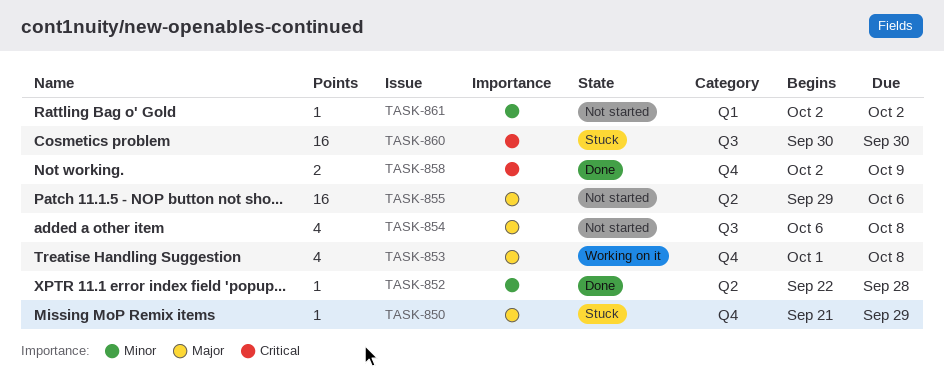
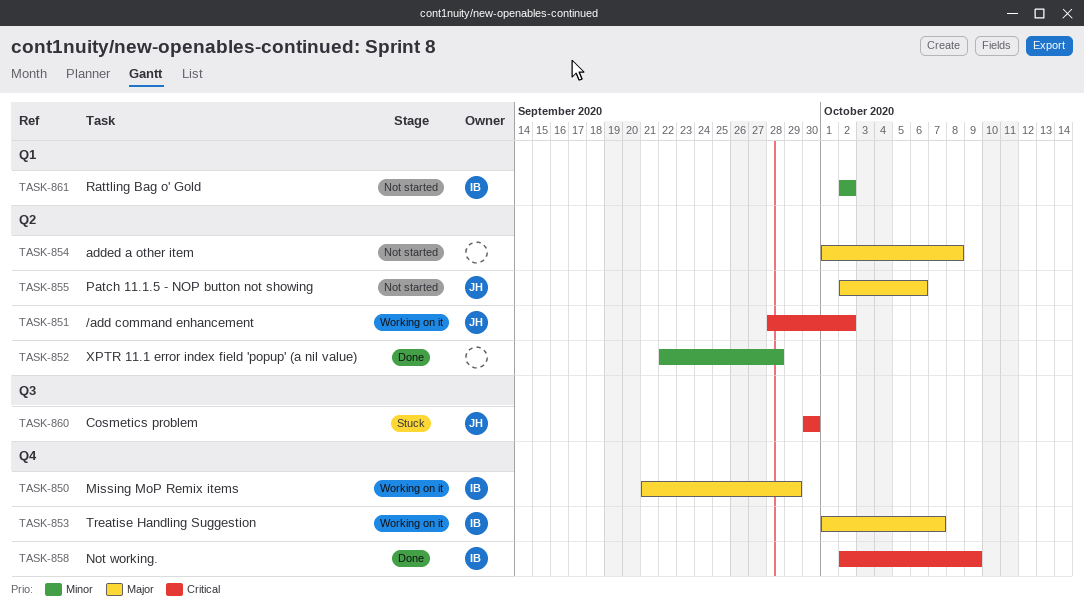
TASK-850, status: Stuck -> Working on it
TASK-851: none -> present
TASK-853, due: Oct 8 -> Oct 7
TASK-854, label: Q3 -> Q2
TASK-854, start: Oct 6 -> Oct 1
TASK-855, start: Sep 29 -> Oct 2

